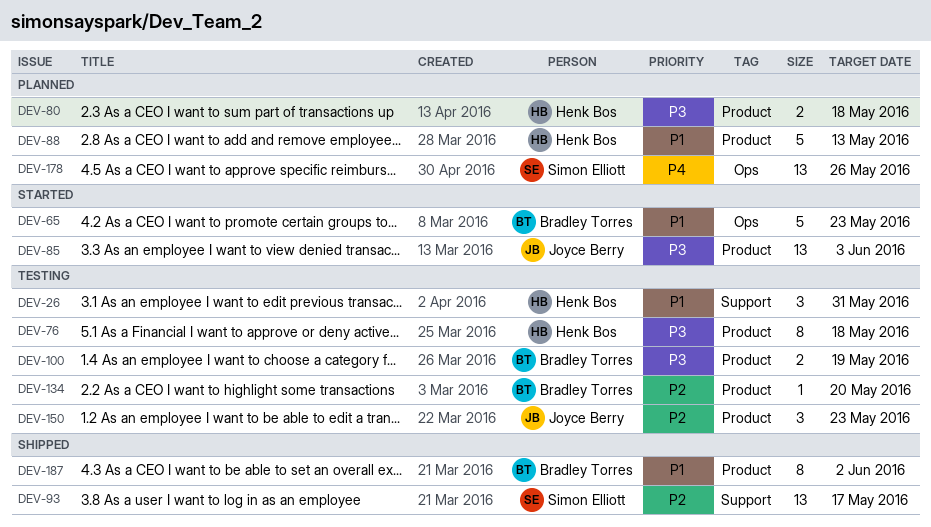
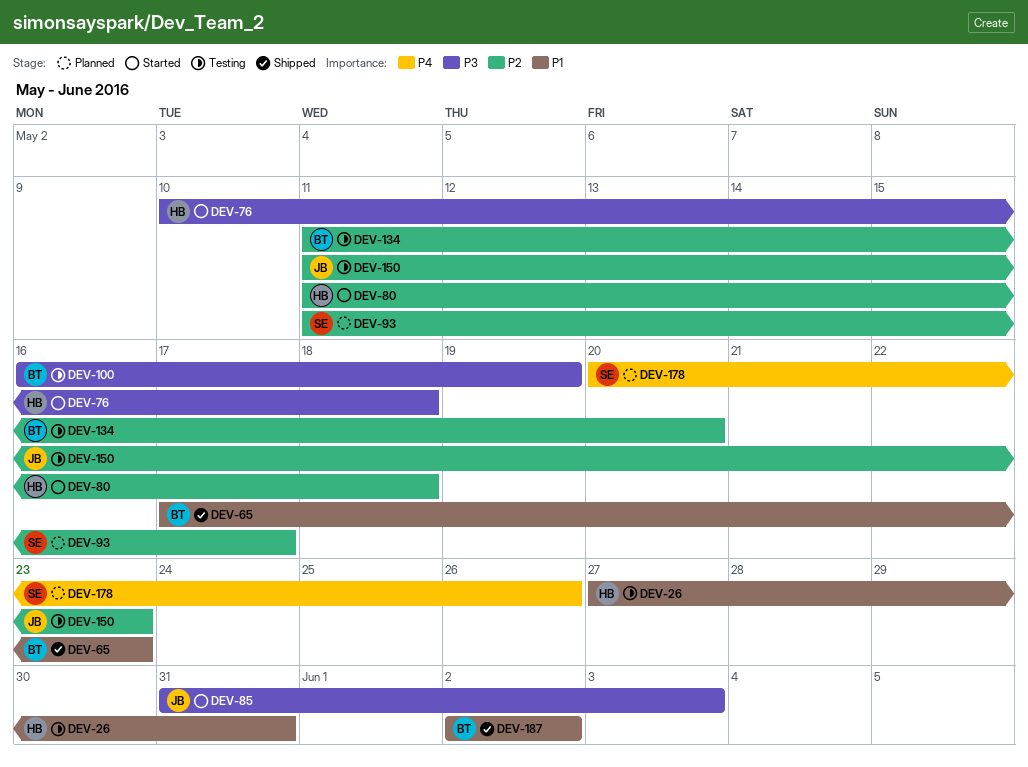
DEV-65, status: Started -> Shipped
DEV-76, status: Testing -> Started
DEV-80, status: Planned -> Started
DEV-80, priority: P3 -> P2
DEV-88: present -> none
DEV-93, status: Shipped -> Planned

